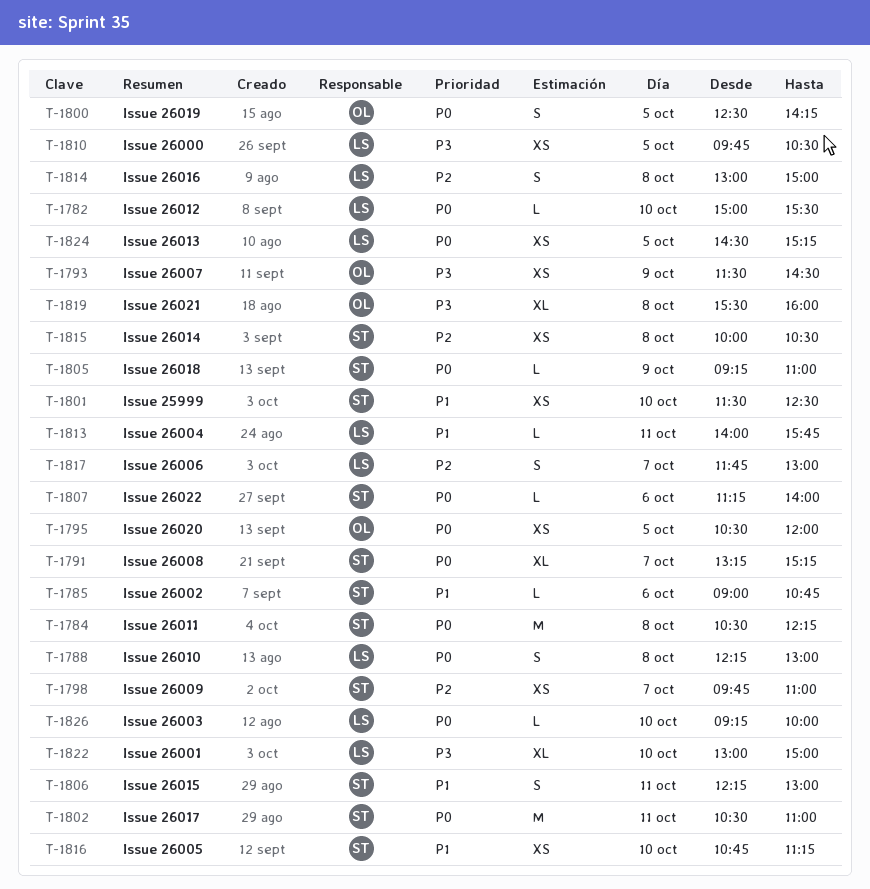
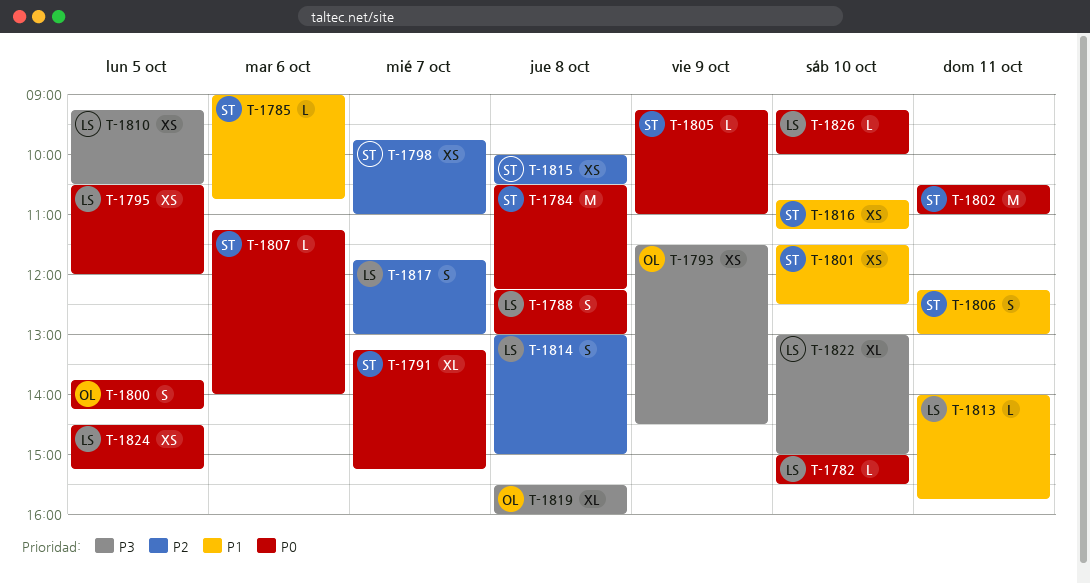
T-1795, owner: OL -> LS
T-1800, begins: 12:30 -> 13:45
T-1810, begins: 09:45 -> 09:15

